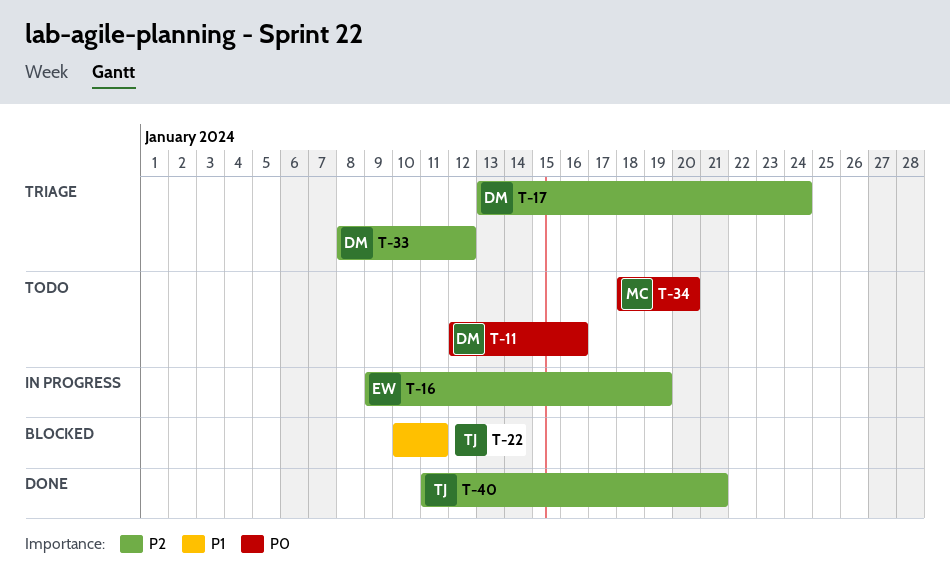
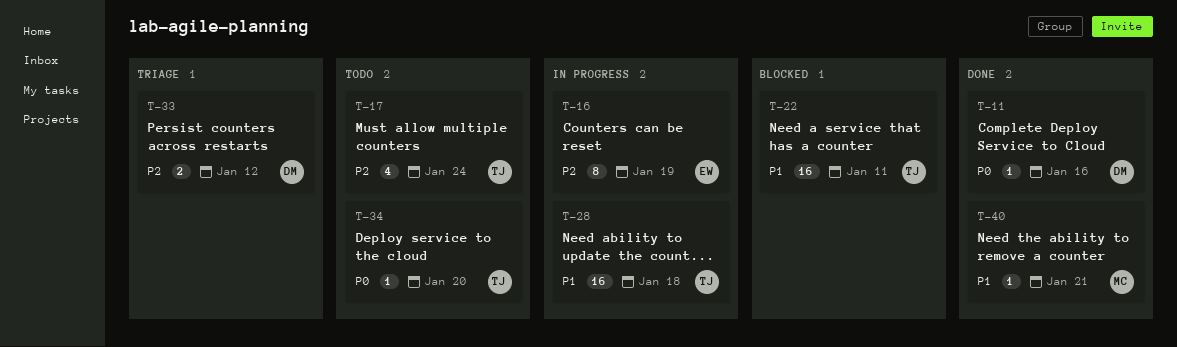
T-11, status: Todo -> Done
T-17, status: Triage -> Todo
T-17, owner: DM -> TJ
T-28: none -> present
T-34, owner: MC -> TJ
T-40, owner: TJ -> MC
T-40, priority: P2 -> P1

